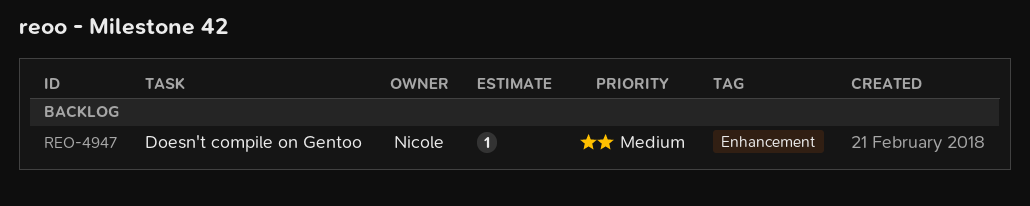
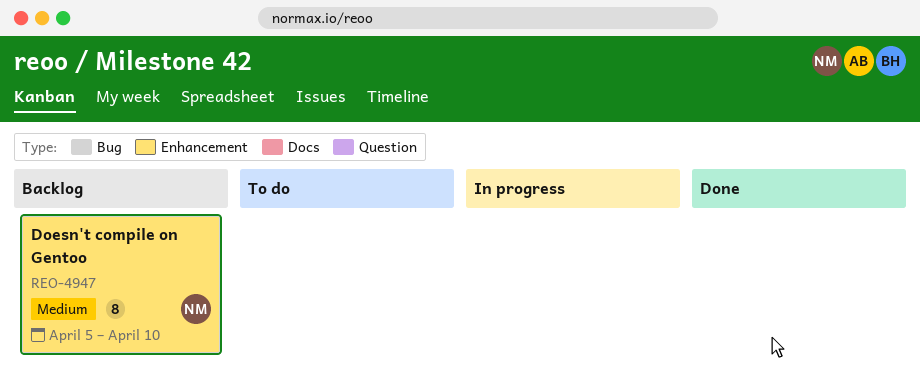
REO-4947, estimate: 1 -> 8

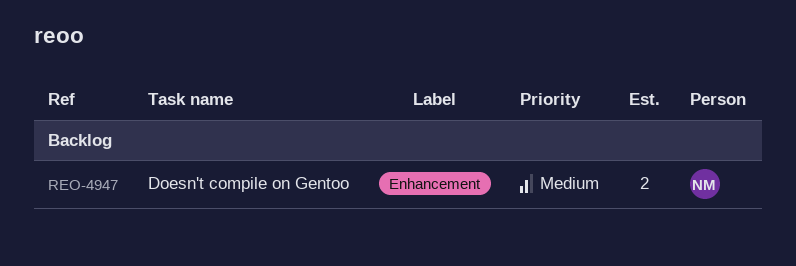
REO-4947, estimate: 8 -> 2

